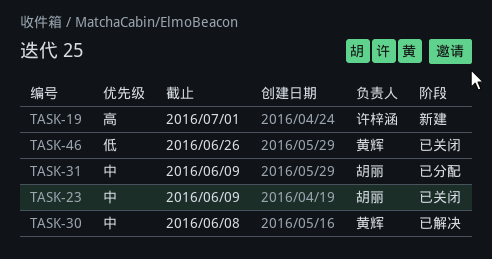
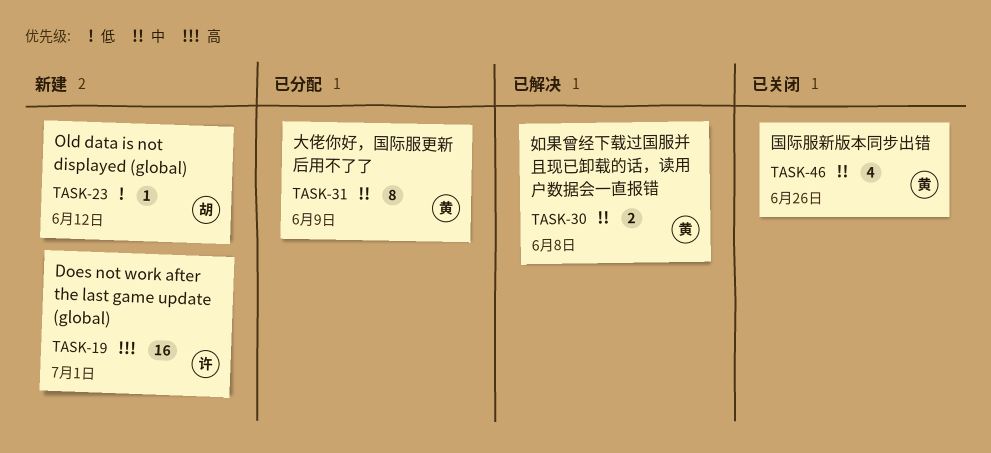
TASK-23, status: 已关闭 -> 新建
TASK-23, priority: 中 -> 低
TASK-23, due: Jun 9 -> Jun 12
TASK-31, owner: 胡丽 -> 黄辉
TASK-46, priority: 低 -> 中

